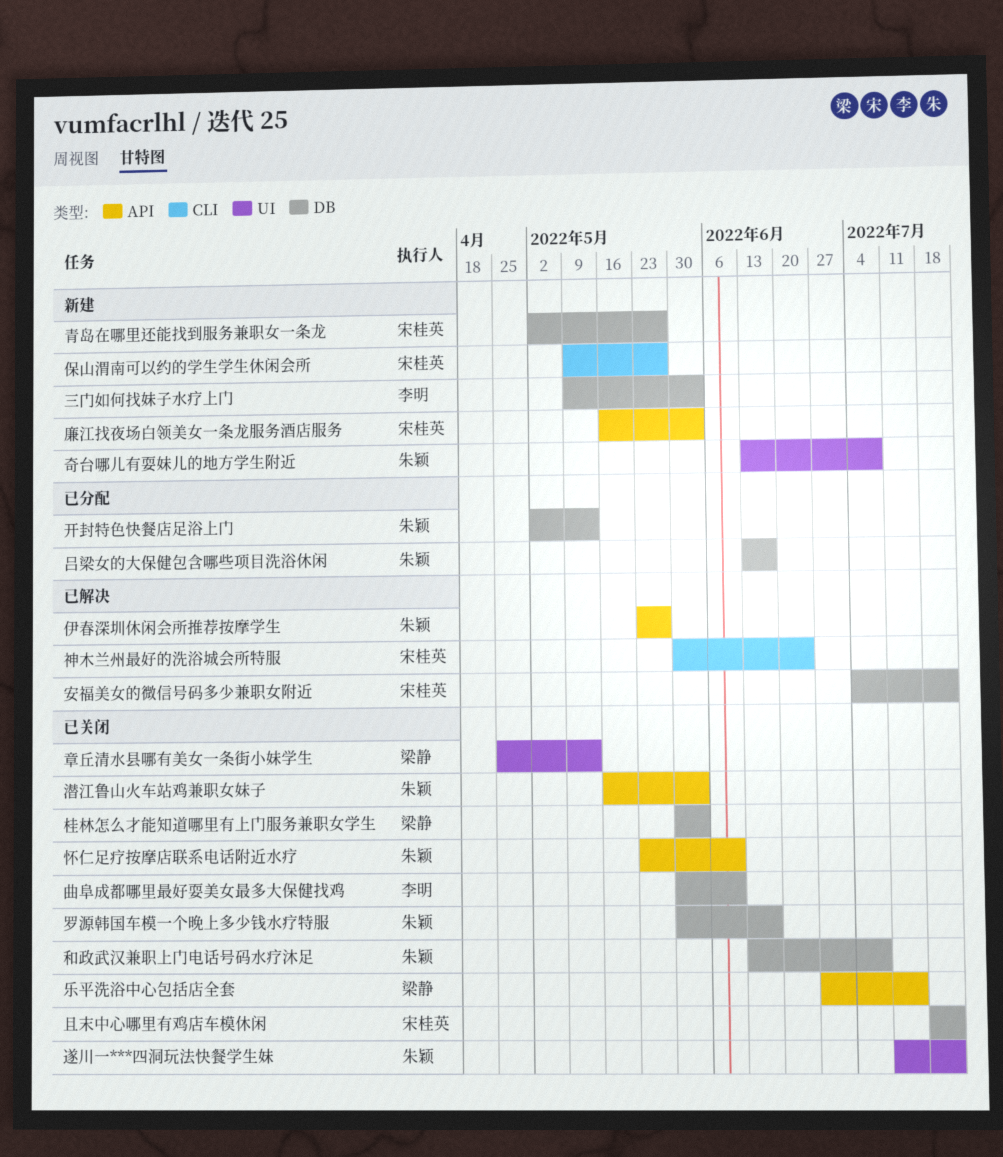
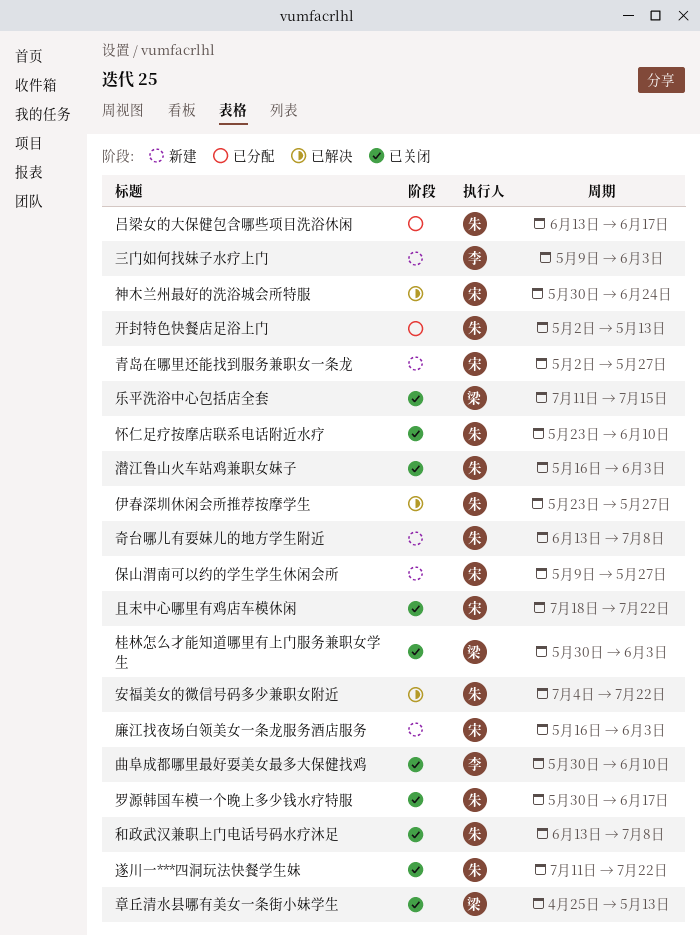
乐平洗浴中心包括店全套, start: Jun 27 -> Jul 11
安福美女的微信号码多少兼职女附近, owner: 宋桂英 -> 朱颖

